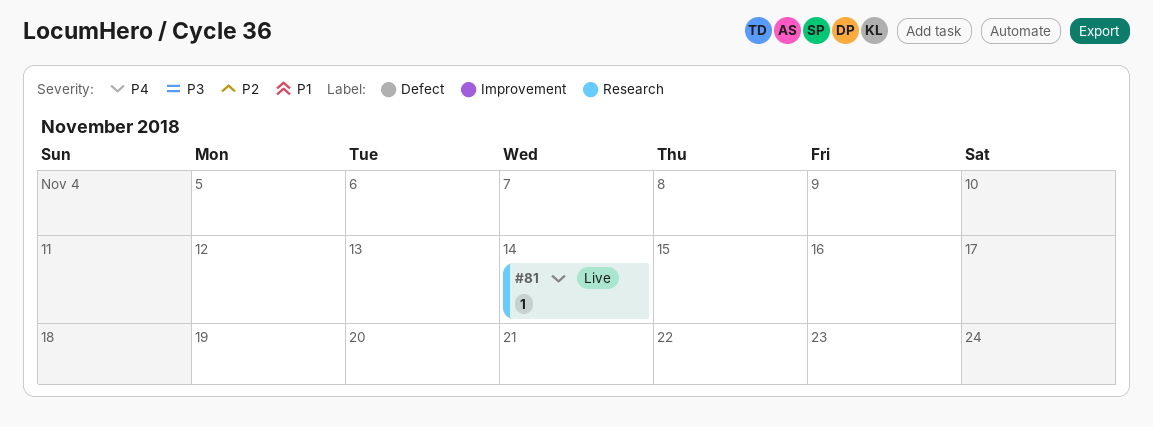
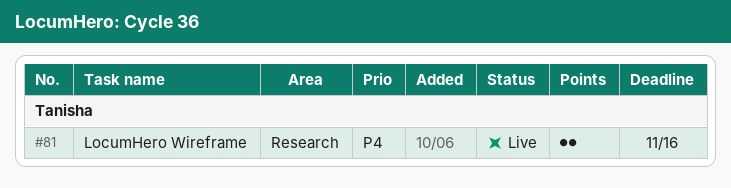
#81, estimate: 1 -> 2
#81, due: Nov 14 -> Nov 16

